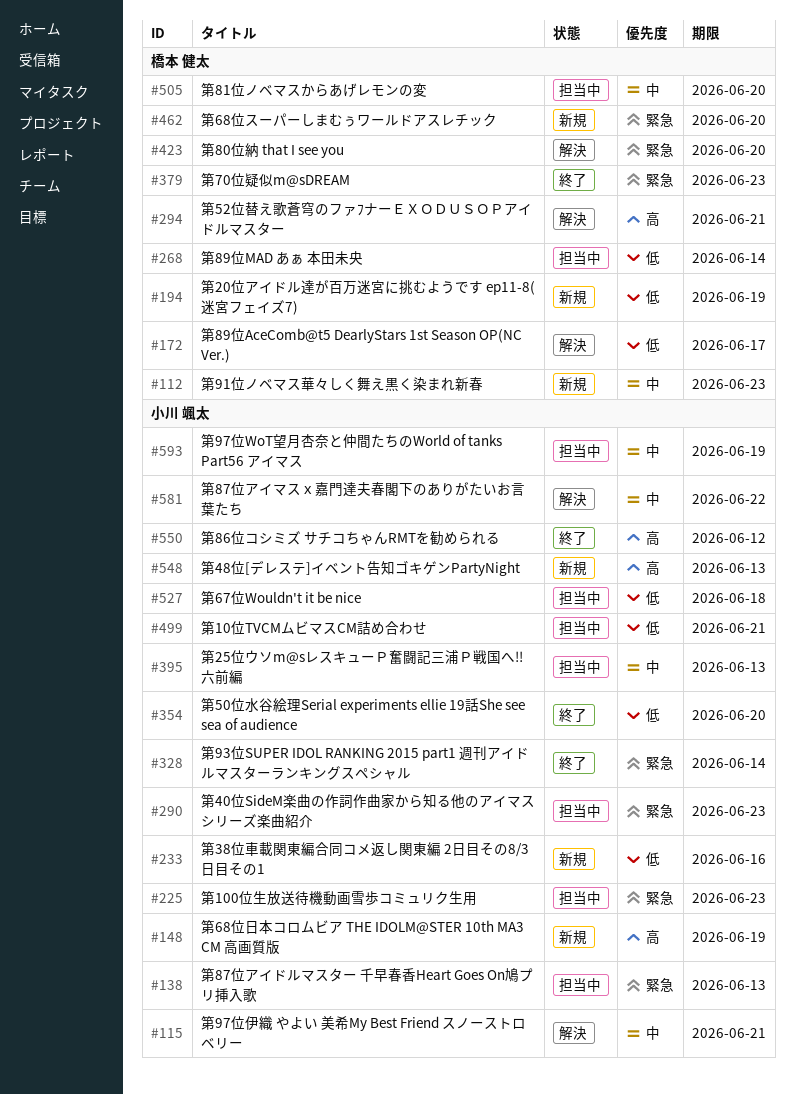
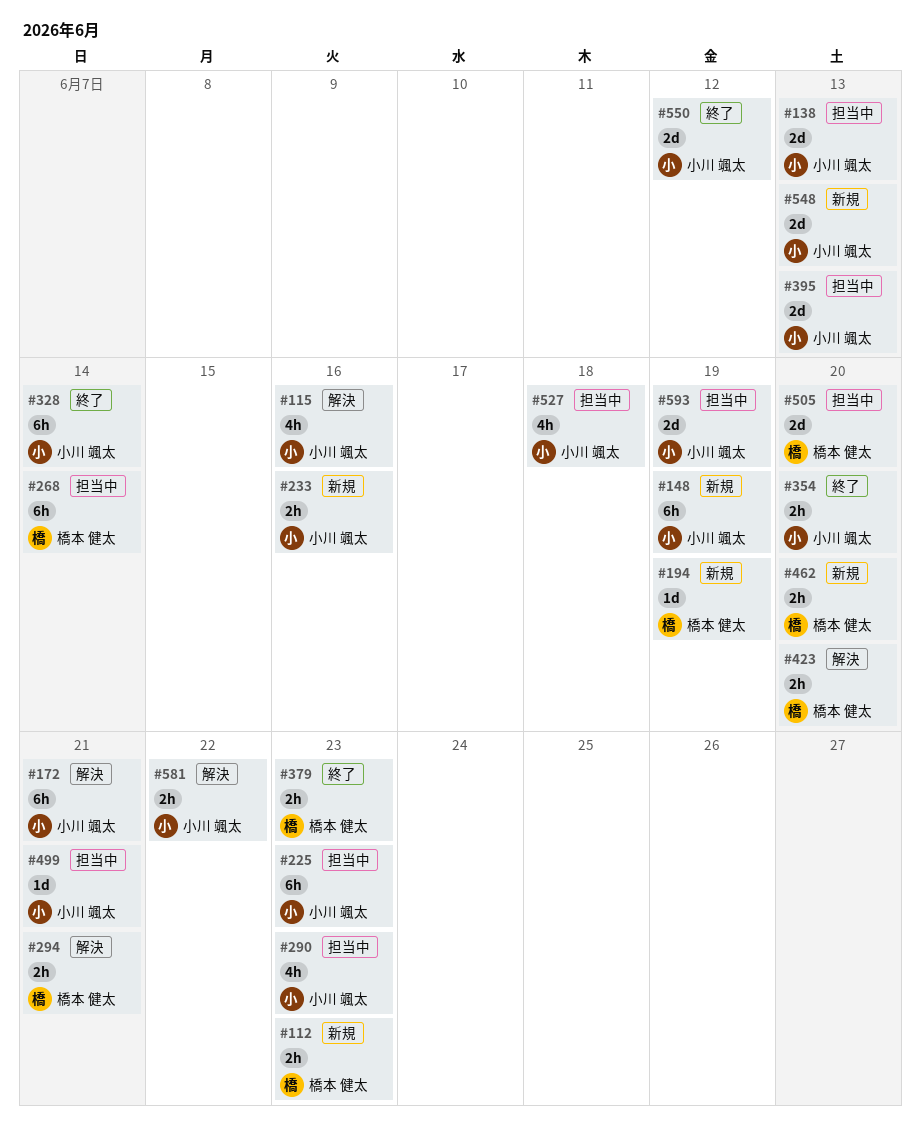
#115, due: Jun 21 -> Jun 16
#172, owner: 橋本 健太 -> 小川 颯太
#172, due: Jun 17 -> Jun 21

